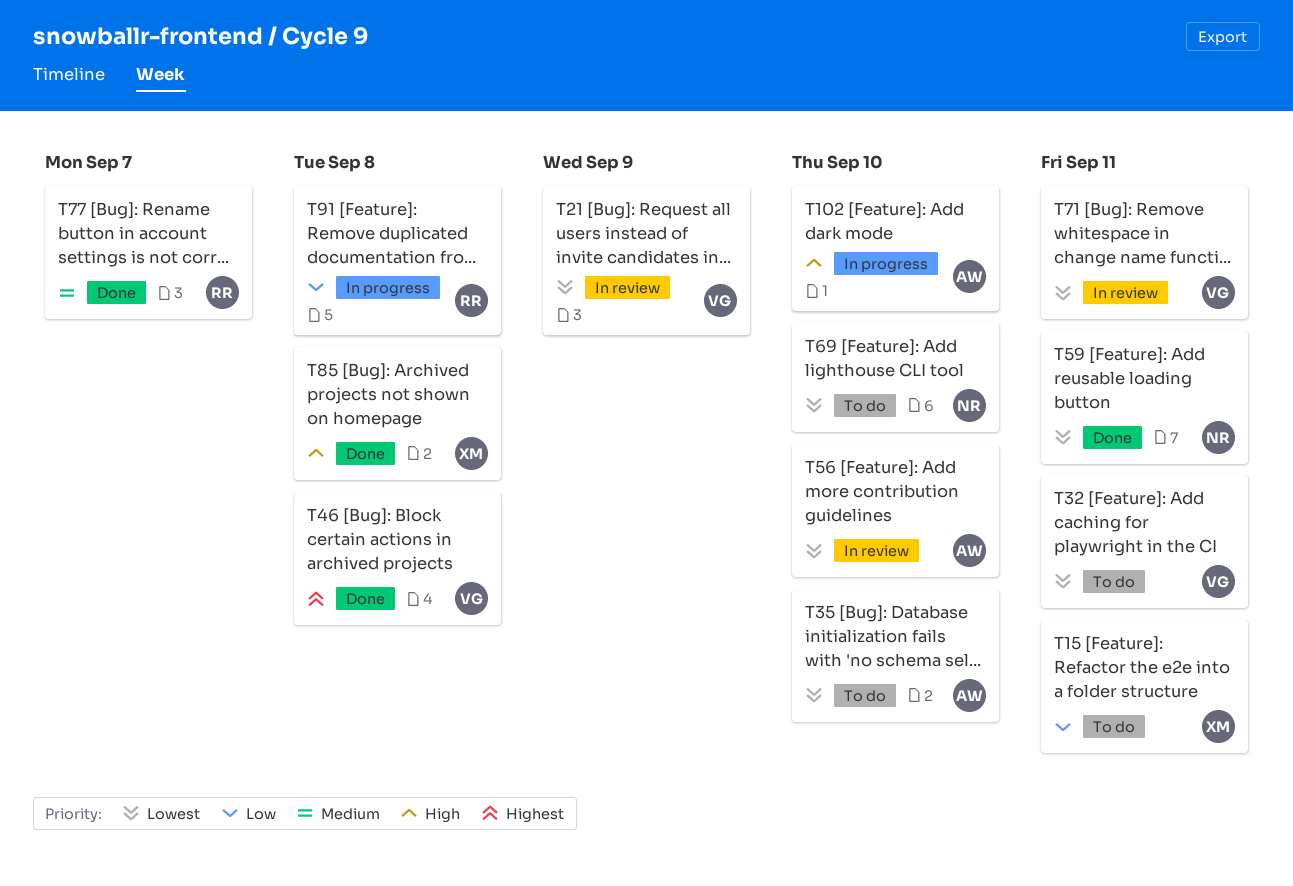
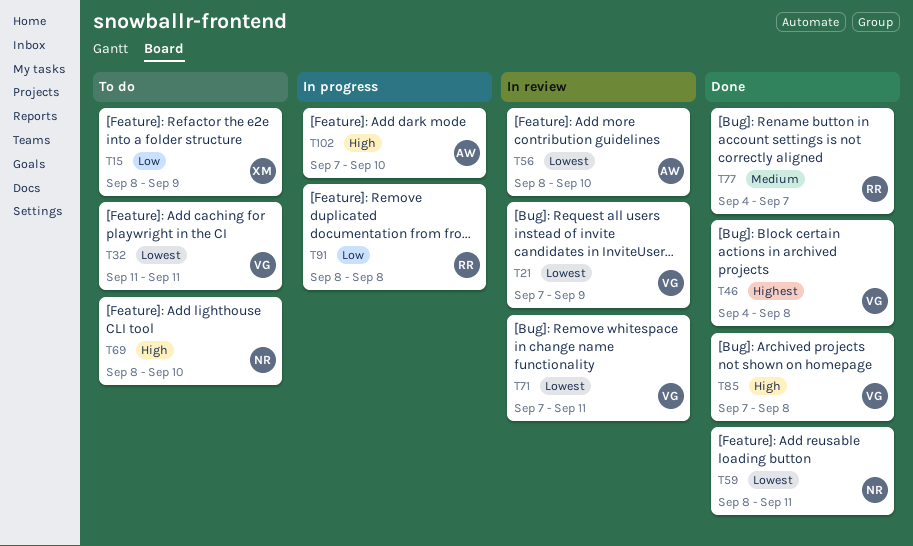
T15, due: Sep 11 -> Sep 9
T35: present -> none
T69, priority: Lowest -> High
T85, owner: XM -> VG

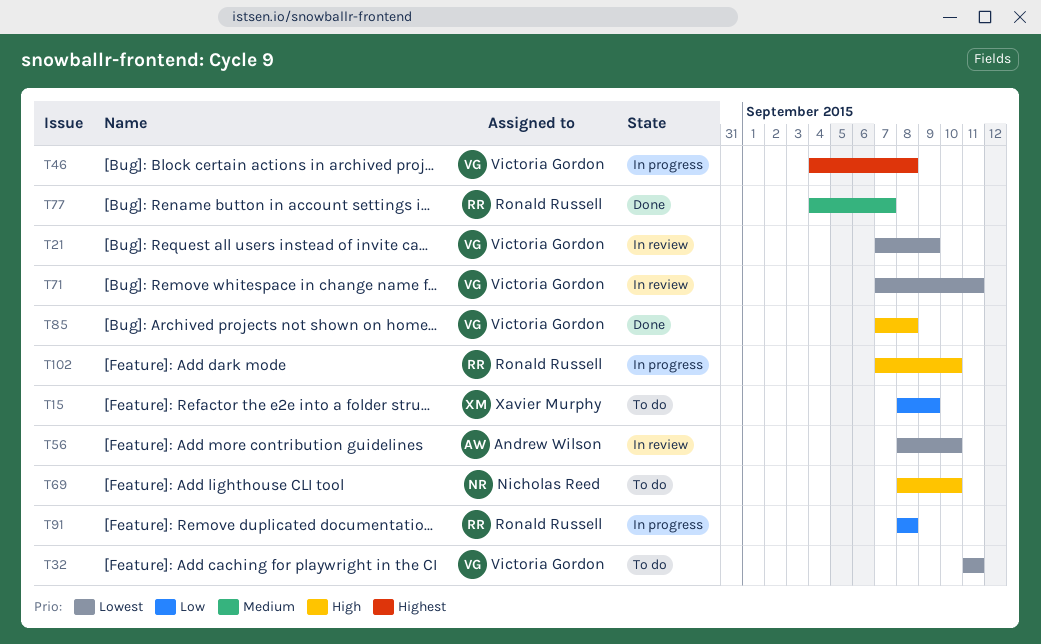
T46, status: Done -> In progress
T59: present -> none
T102, owner: Andrew Wilson -> Ronald Russell

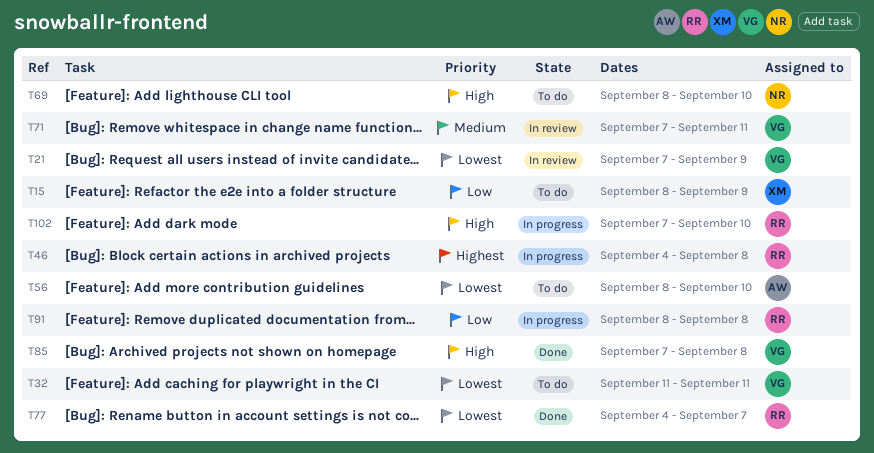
T46, owner: Victoria Gordon -> Ronald Russell
T56, status: In review -> To do
T71, priority: Lowest -> Medium
T77, priority: Medium -> Lowest

